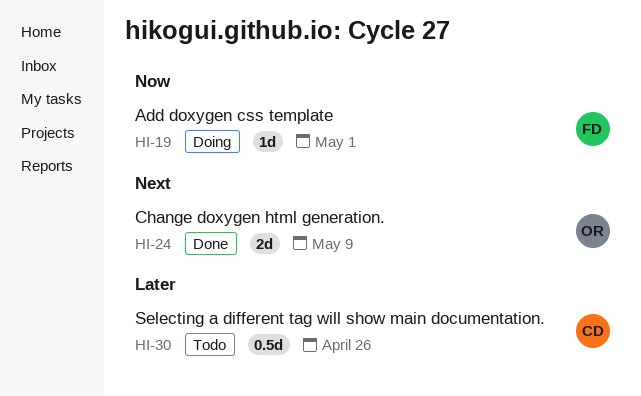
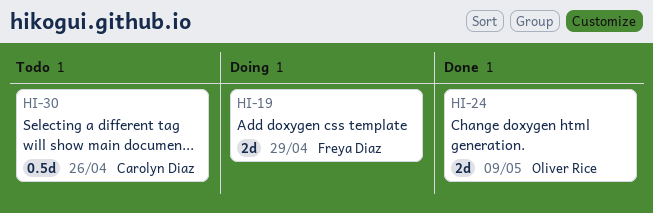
HI-19, estimate: 1d -> 2d
HI-19, due: May 1 -> Apr 29

